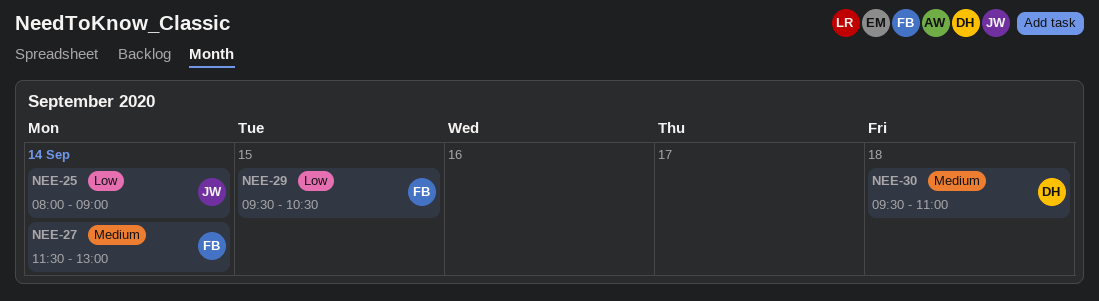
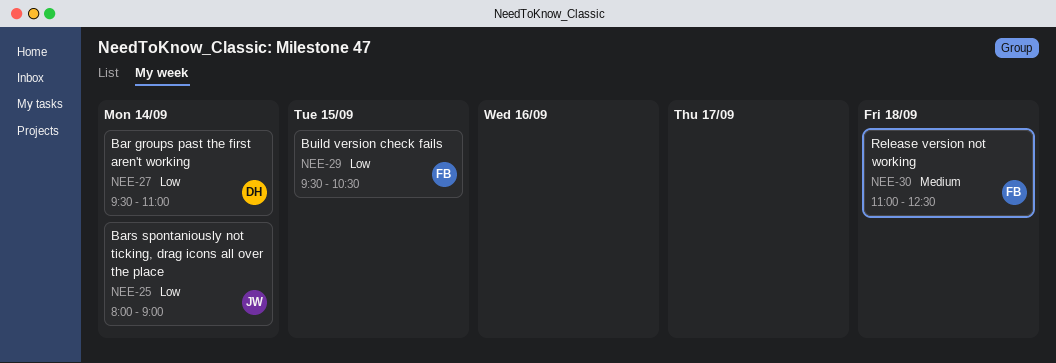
NEE-27, owner: FB -> DH
NEE-27, priority: Medium -> Low
NEE-27, begins: 11:30 -> 09:30
NEE-27, ends: 13:00 -> 11:00
NEE-30, owner: DH -> FB
NEE-30, begins: 09:30 -> 11:00
NEE-30, ends: 11:00 -> 12:30

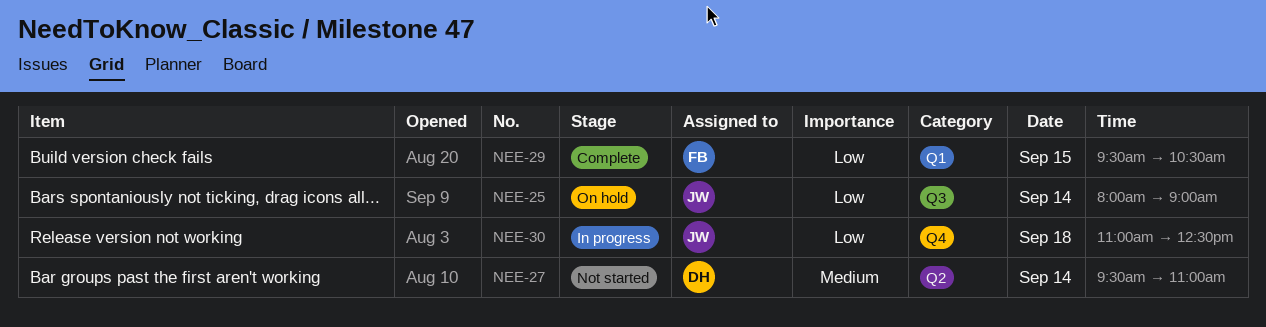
NEE-27, priority: Low -> Medium
NEE-30, owner: FB -> JW
NEE-30, priority: Medium -> Low

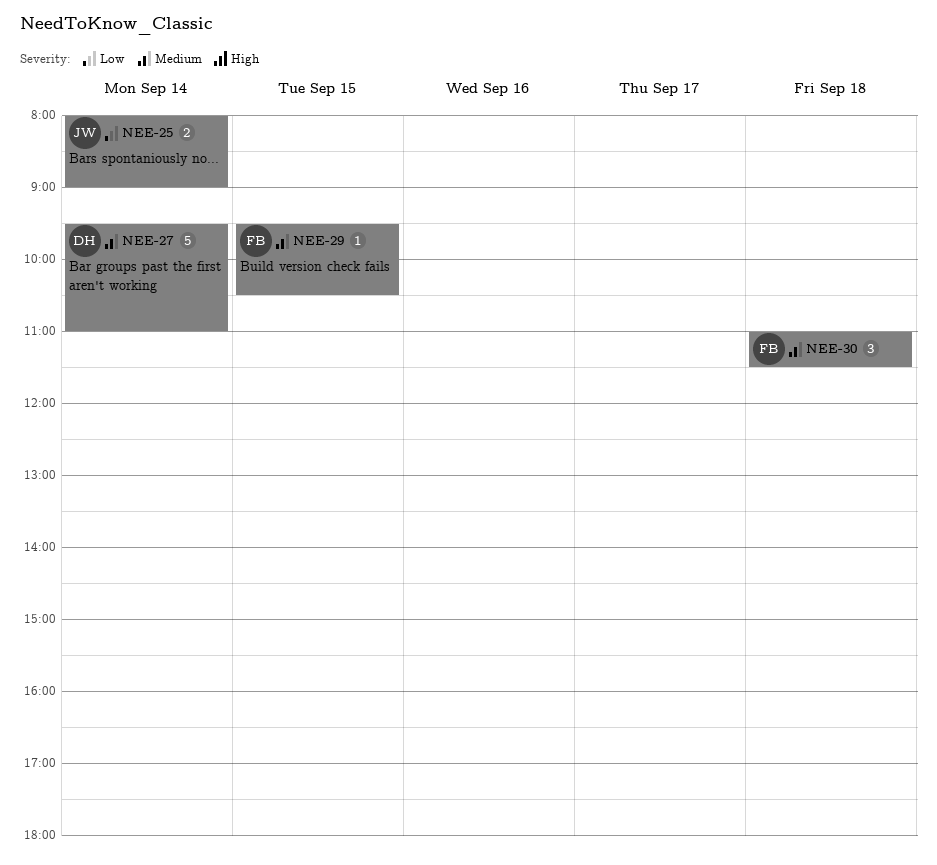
NEE-29, priority: Low -> Medium
NEE-30, owner: JW -> FB
NEE-30, priority: Low -> Medium
NEE-30, ends: 12:30 -> 11:30

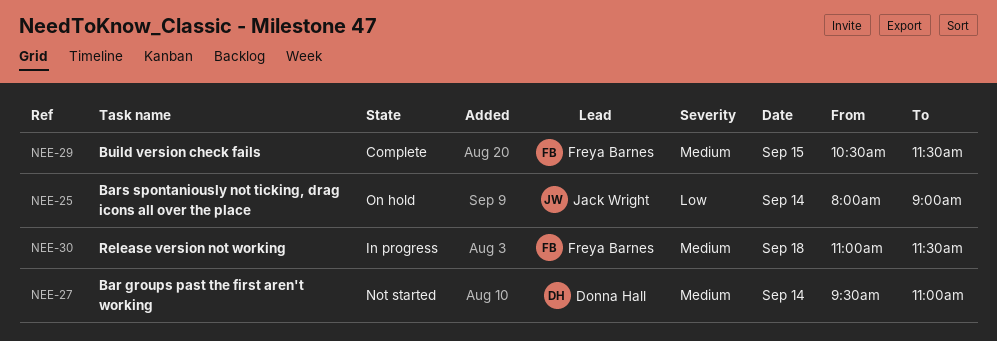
NEE-29, begins: 09:30 -> 10:30
NEE-29, ends: 10:30 -> 11:30

